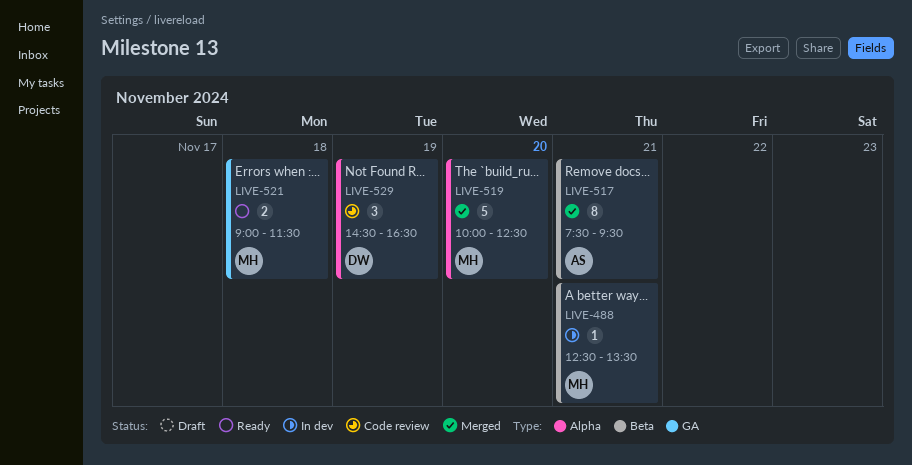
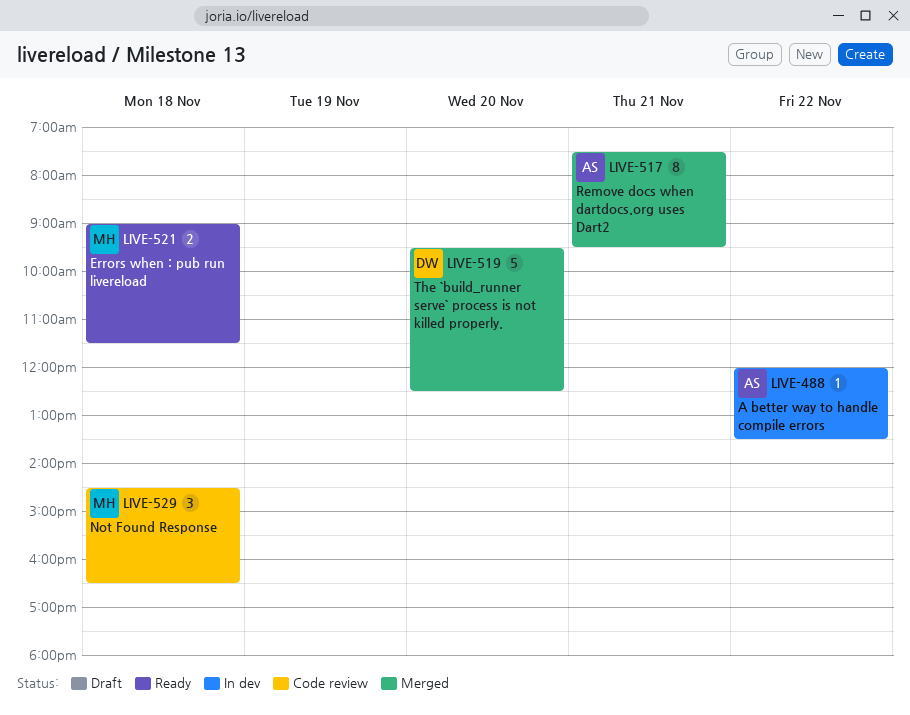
LIVE-488, owner: MH -> AS
LIVE-488, day: Nov 21 -> Nov 22
LIVE-488, begins: 12:30 -> 12:00
LIVE-519, owner: MH -> DW
LIVE-519, begins: 10:00 -> 09:30
LIVE-529, owner: DW -> MH
LIVE-529, day: Nov 19 -> Nov 18

